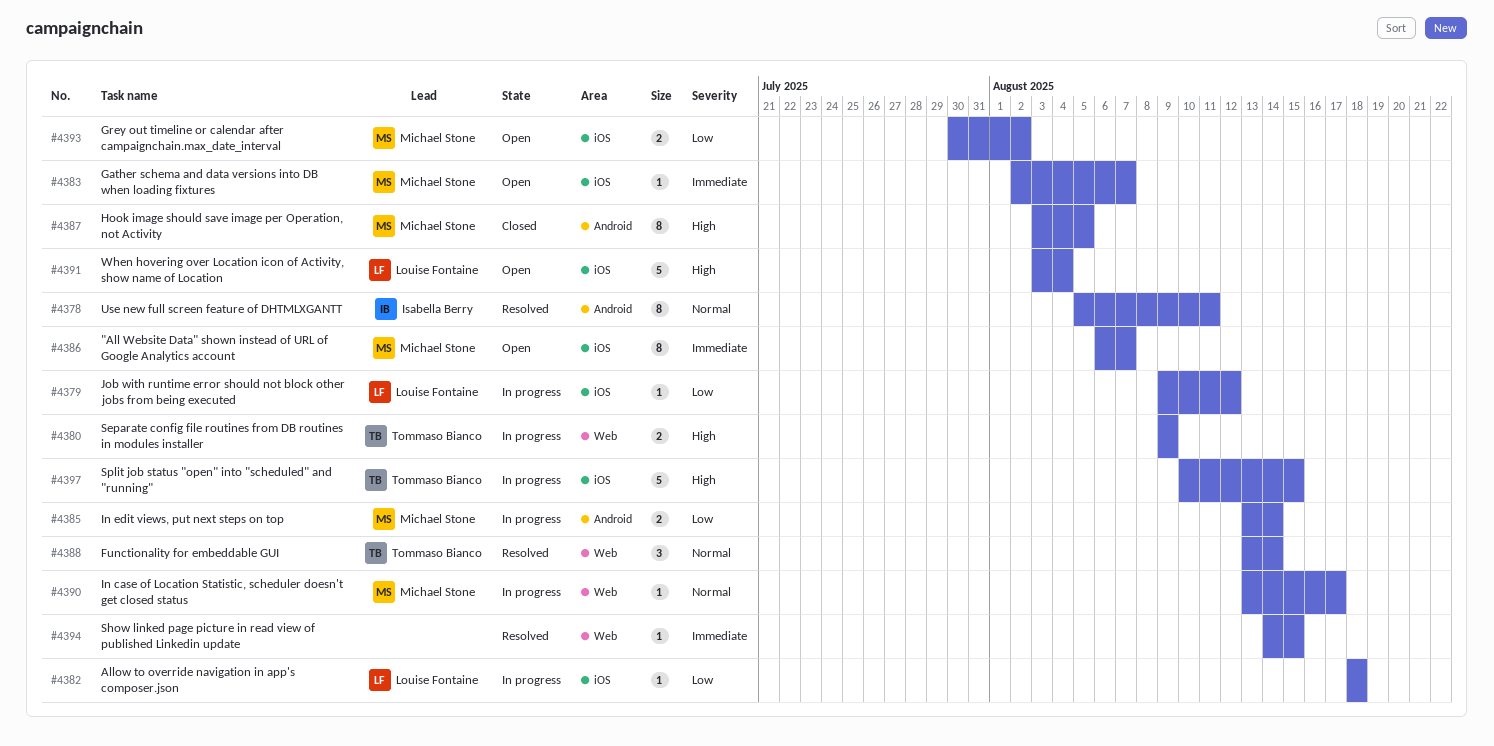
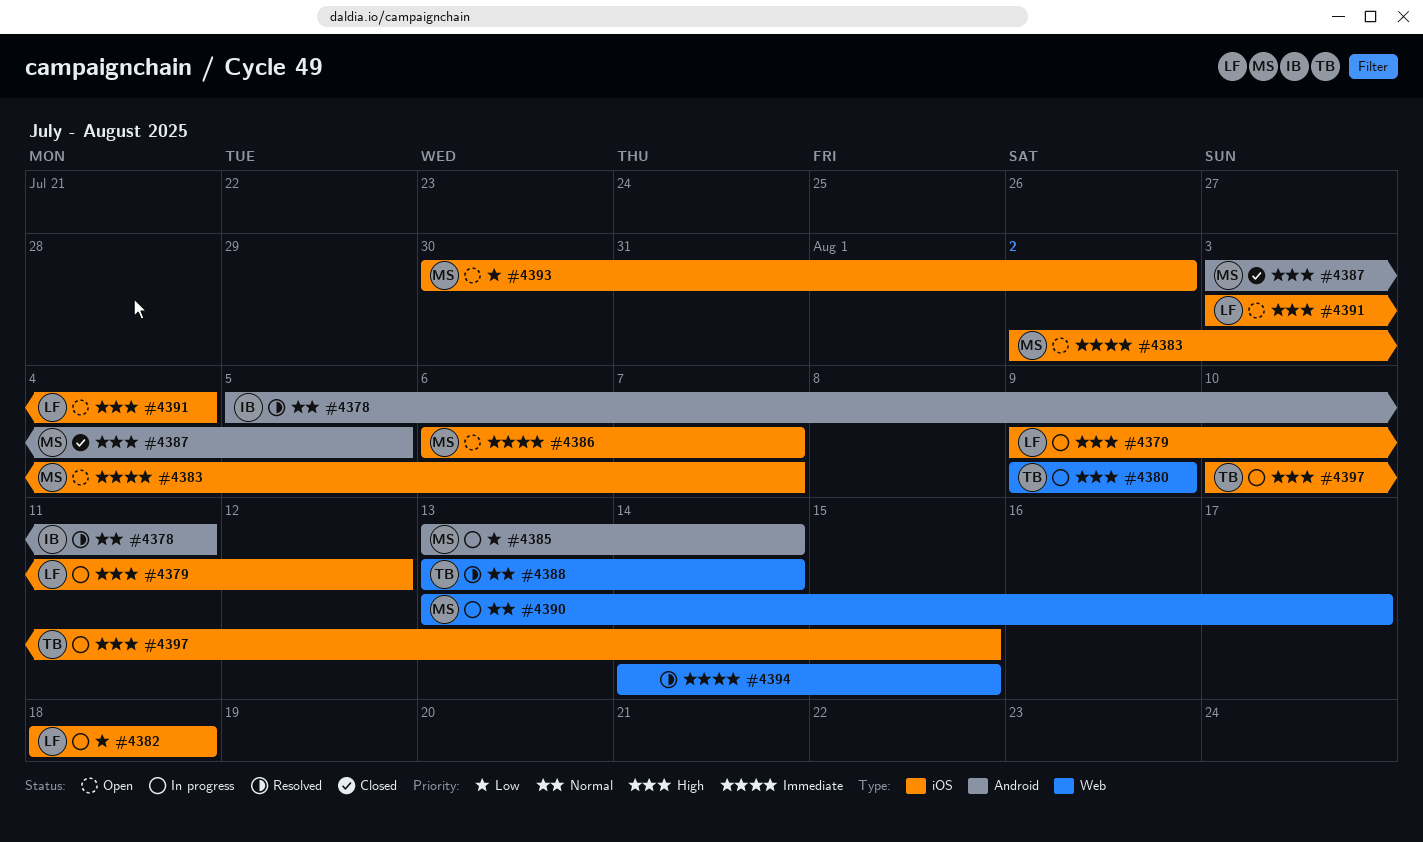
#4379, priority: Low -> High

